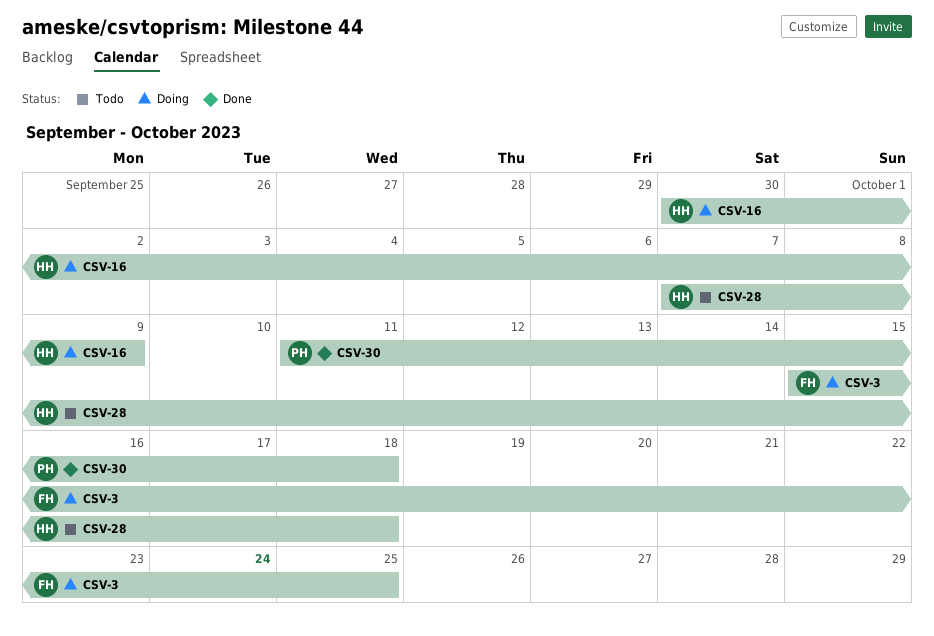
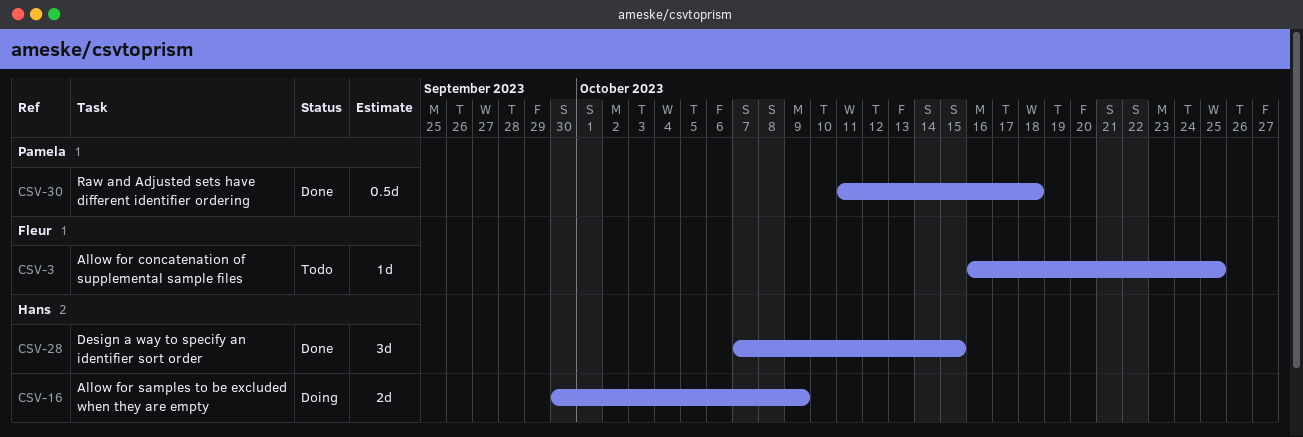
CSV-3, status: Doing -> Todo
CSV-3, start: Oct 15 -> Oct 16
CSV-28, status: Todo -> Done
CSV-28, due: Oct 18 -> Oct 15

